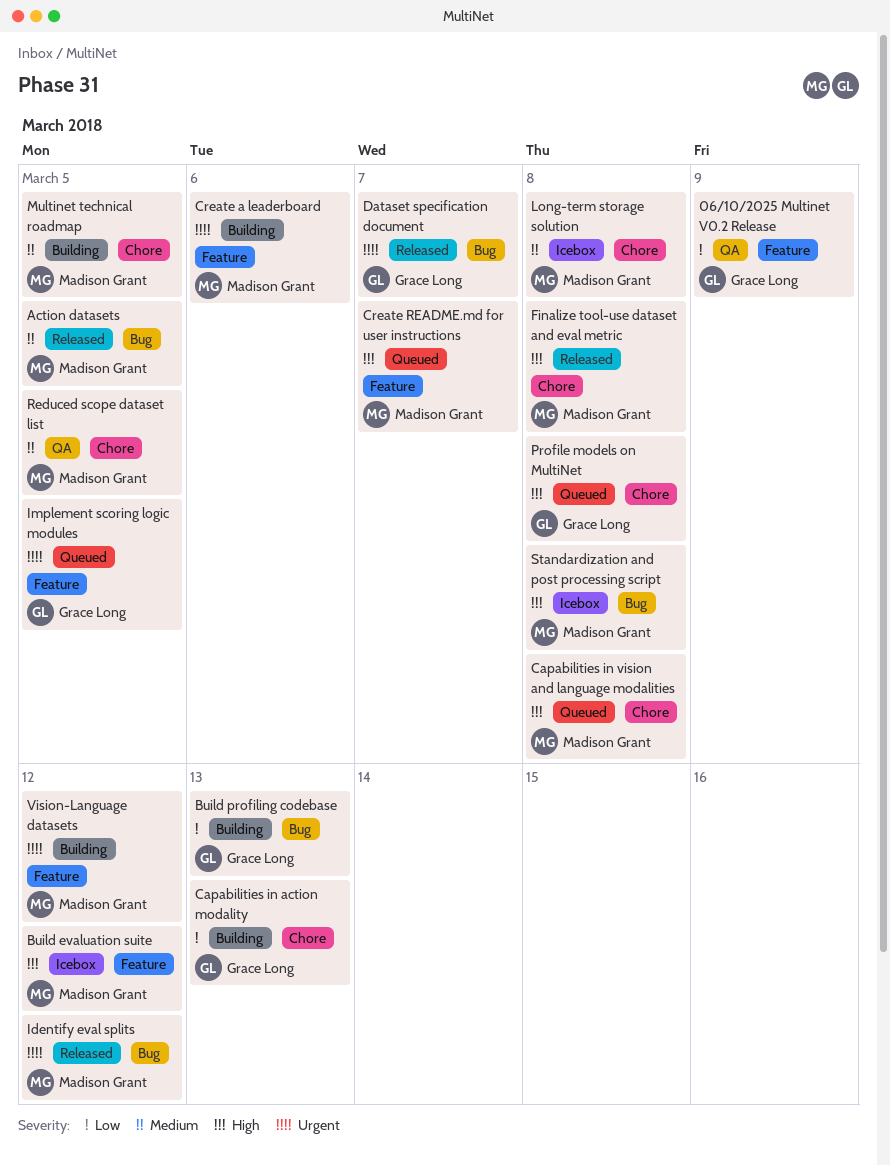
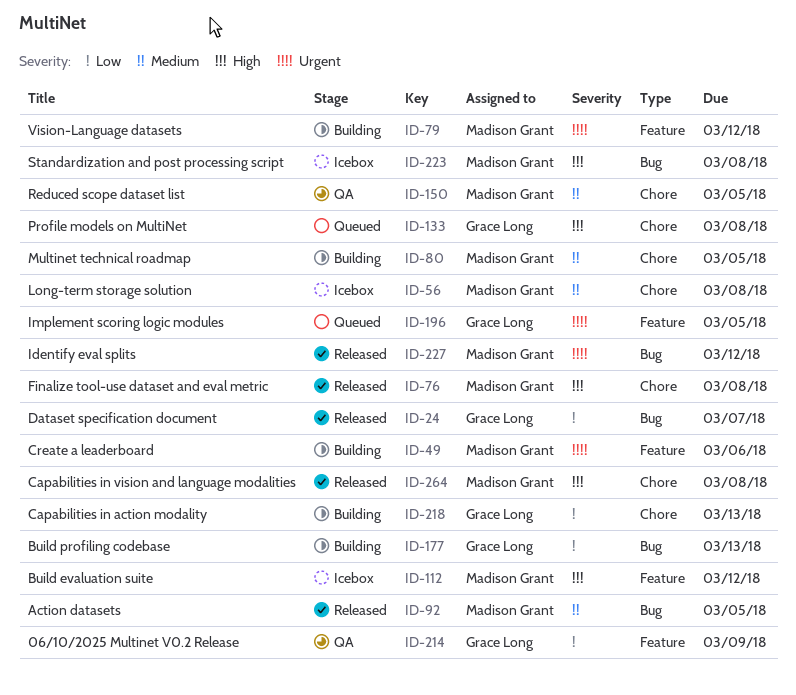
Capabilities in vision and language modalities, status: Queued -> Released
Create README.md for user instructions: present -> none
Dataset specification document, priority: Urgent -> Low

